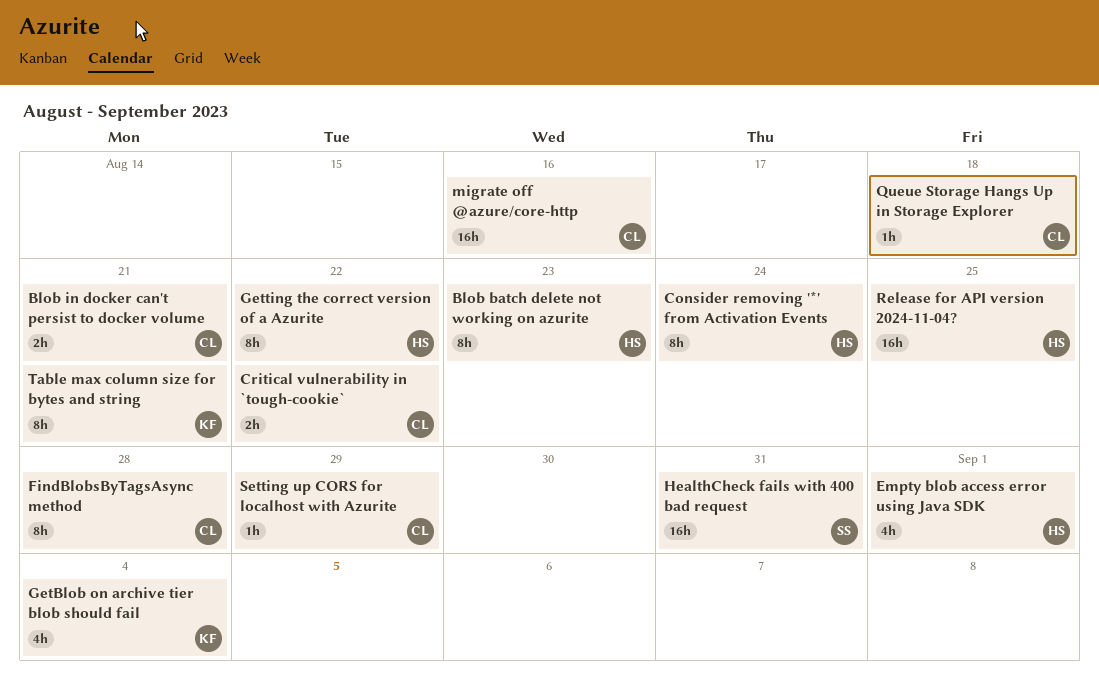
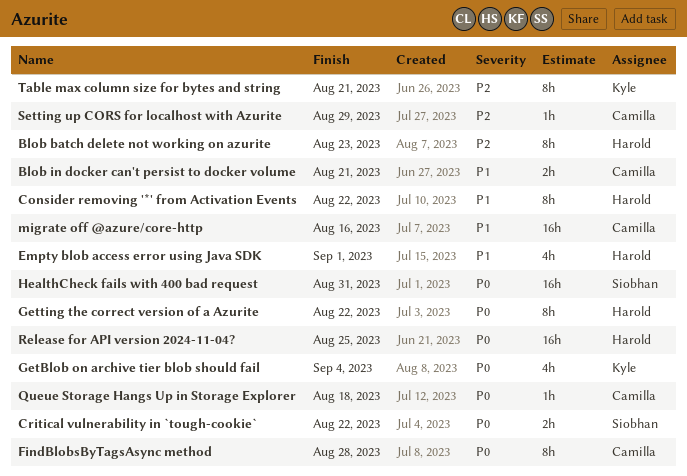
Consider removing '*' from Activation Events, due: Aug 24 -> Aug 22
Critical vulnerability in `tough-cookie`, owner: Camilla -> Siobhan

